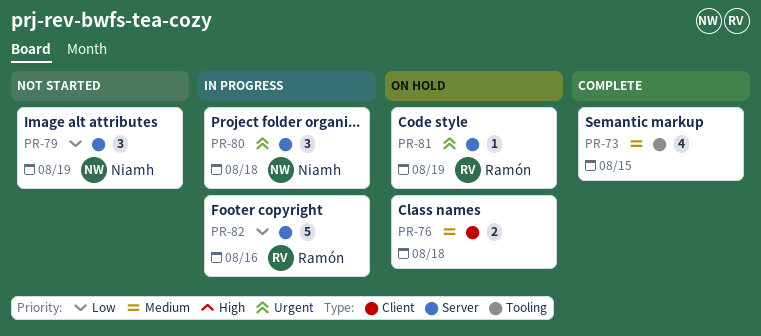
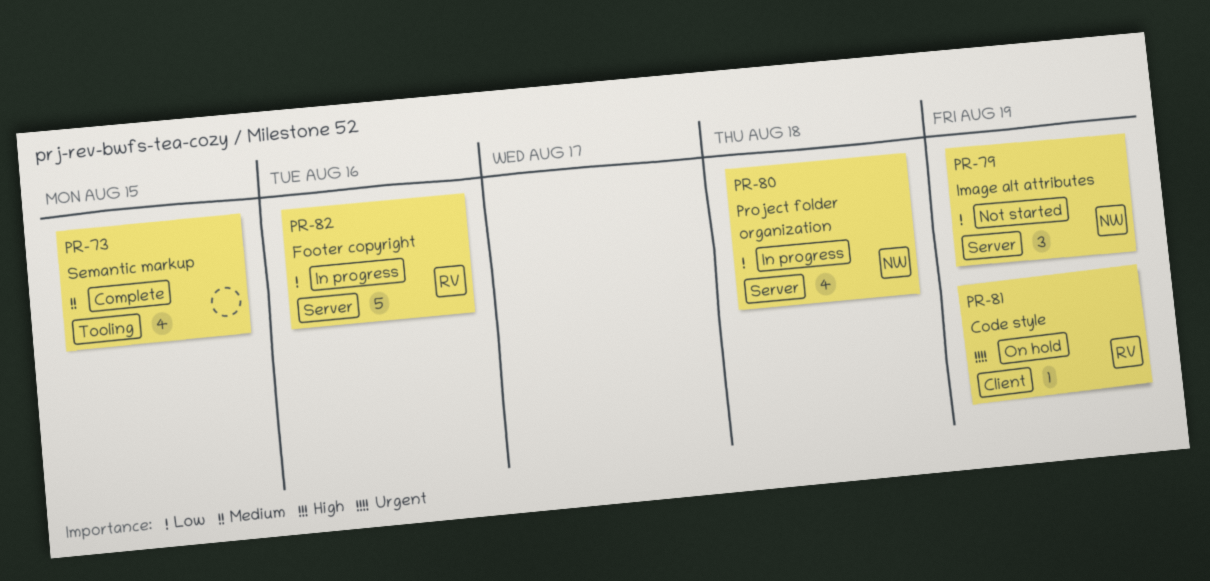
PR-76: present -> none
PR-80, priority: Urgent -> Low
PR-80, estimate: 3 -> 4
PR-81, label: Server -> Client

